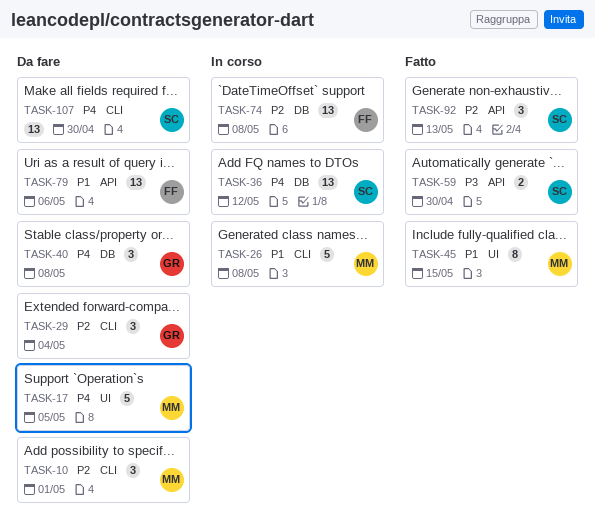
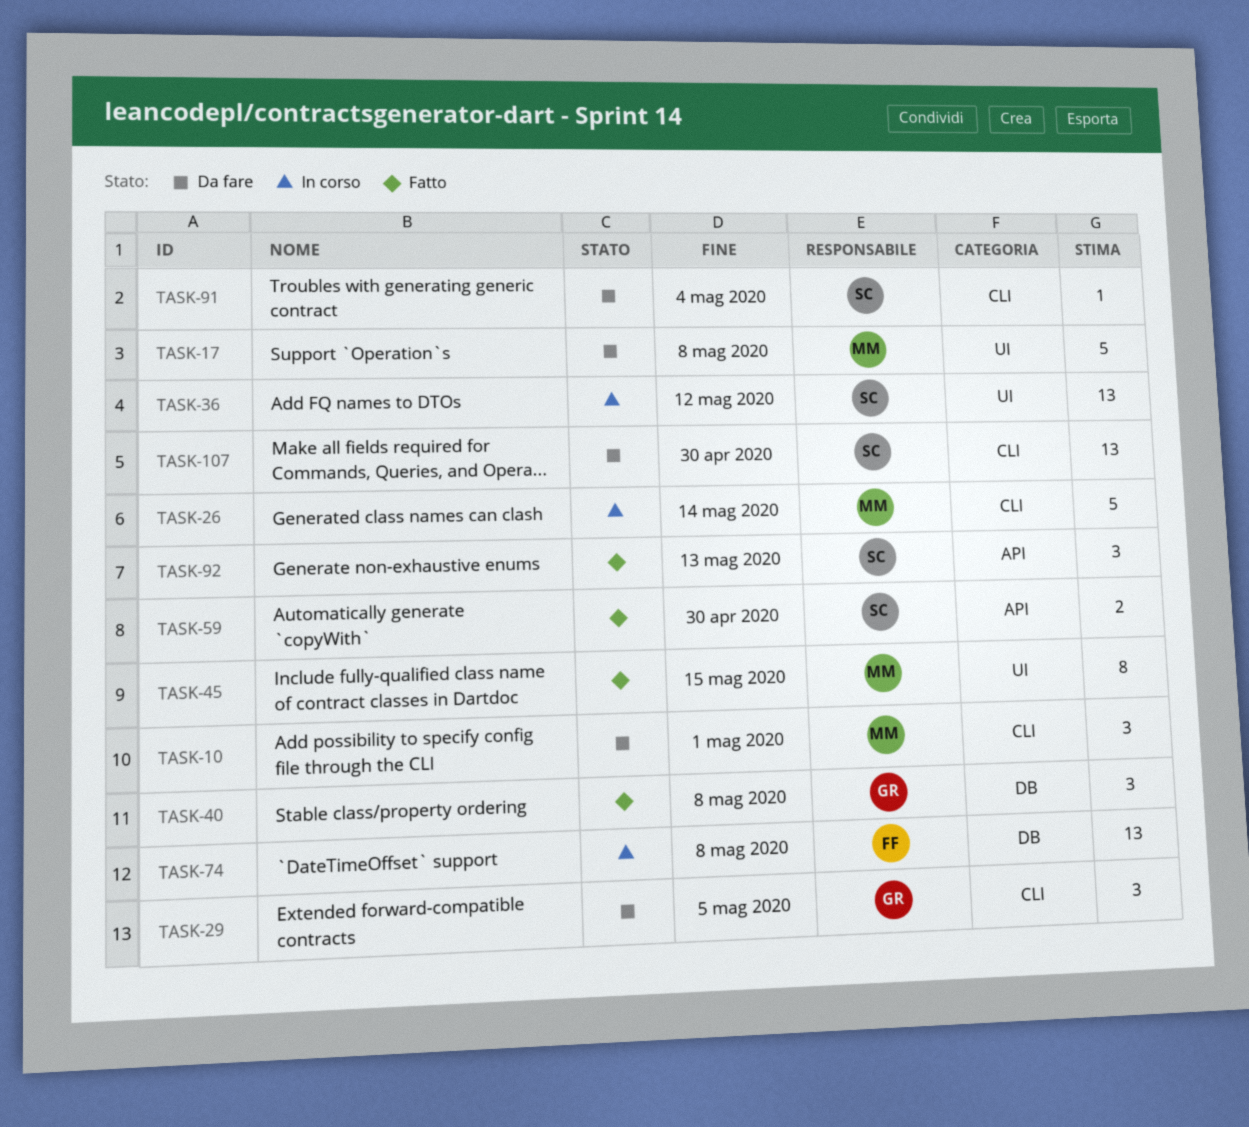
TASK-17, due: May 5 -> May 8
TASK-26, due: May 8 -> May 14
TASK-29, due: May 4 -> May 5
TASK-36, label: DB -> UI
TASK-40, status: Da fare -> Fatto
TASK-79: present -> none
TASK-91: none -> present

